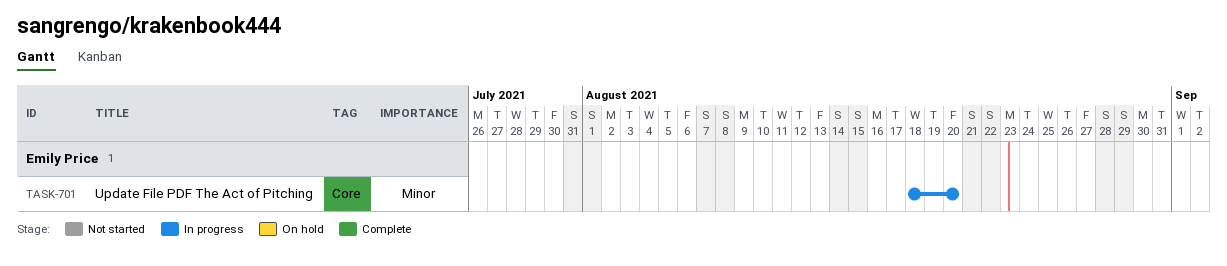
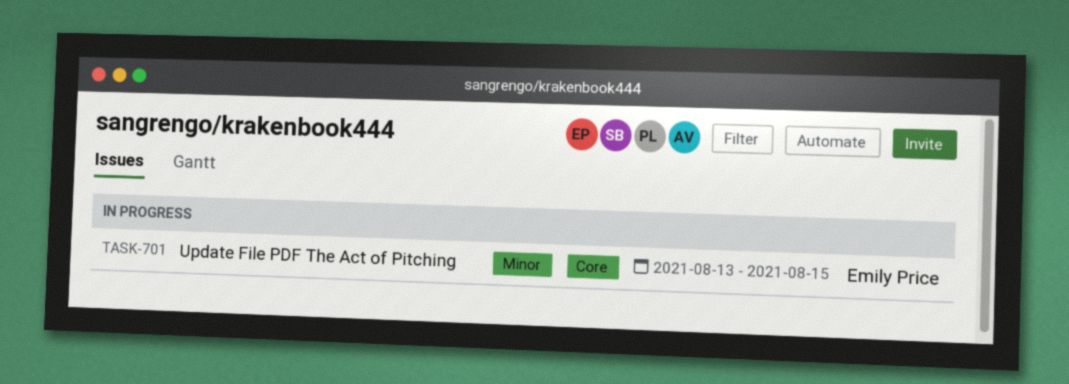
TASK-701, start: Aug 18 -> Aug 13
TASK-701, due: Aug 20 -> Aug 15

